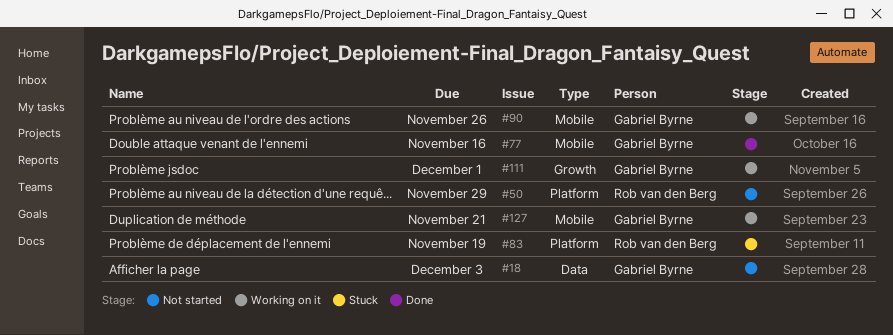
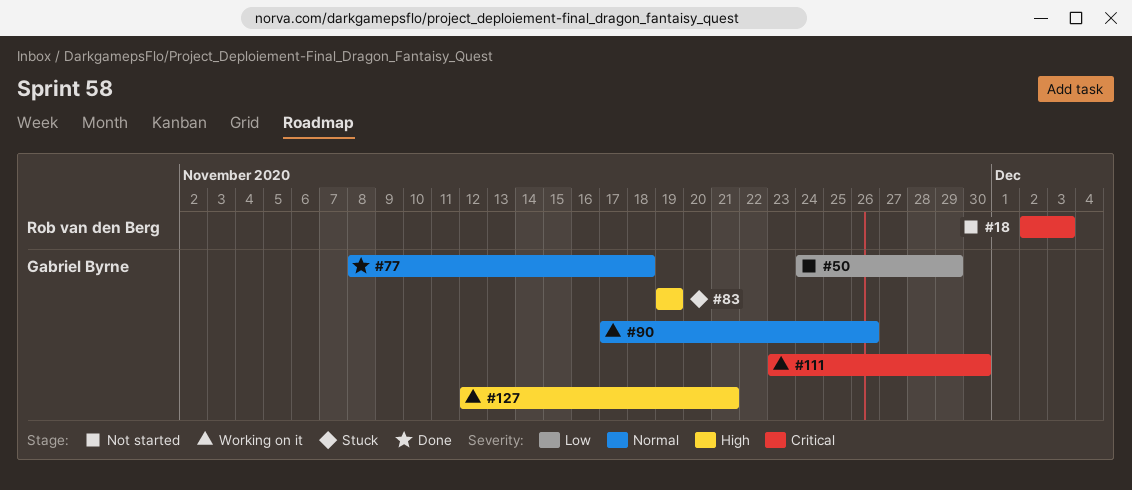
#18, owner: Gabriel Byrne -> Rob van den Berg
#50, owner: Rob van den Berg -> Gabriel Byrne
#77, due: Nov 16 -> Nov 18
#83, owner: Rob van den Berg -> Gabriel Byrne
#111, due: Dec 1 -> Nov 30

